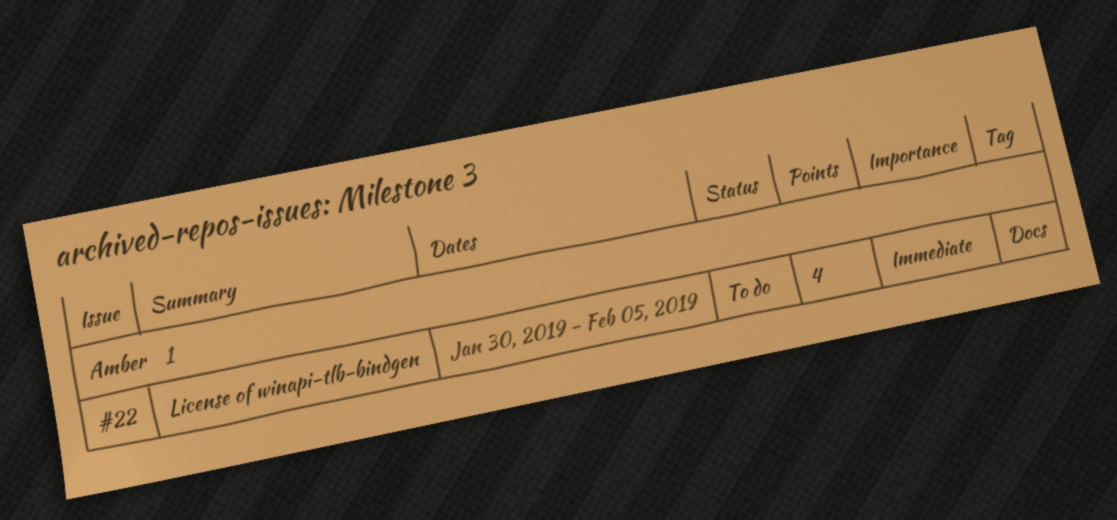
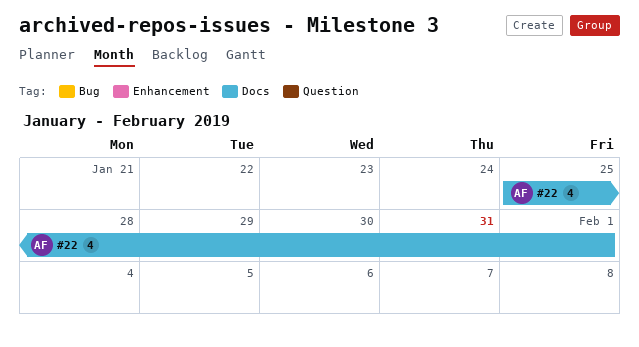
#22, start: Jan 30 -> Jan 25
#22, due: Feb 5 -> Feb 1

